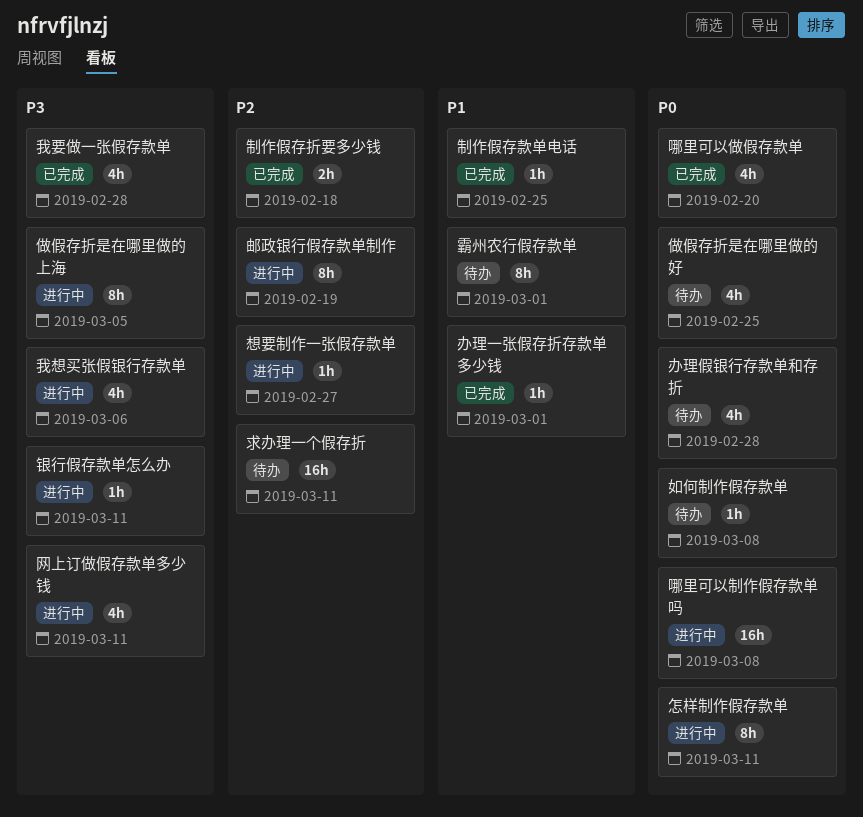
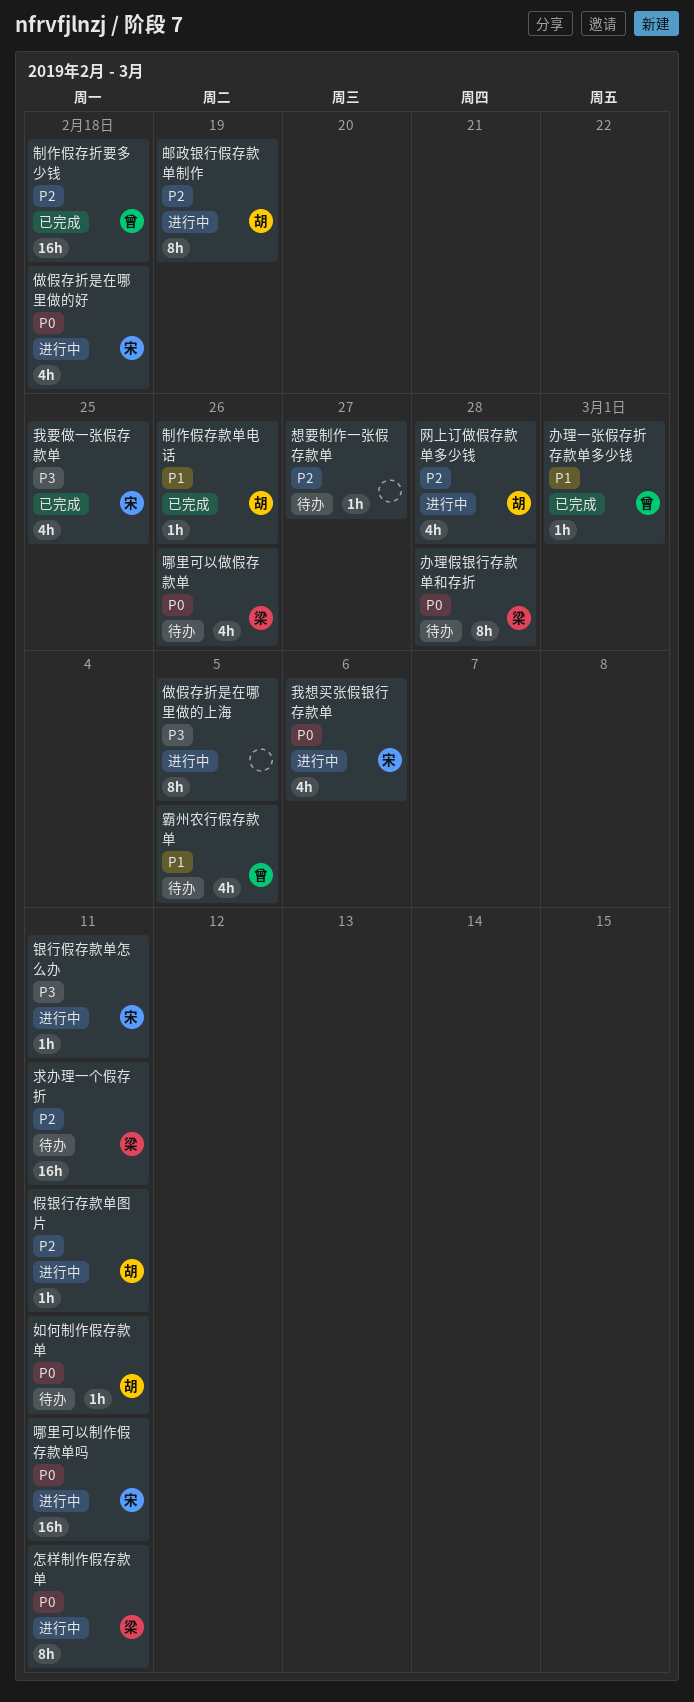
假银行存款单图片: none -> present
做假存折是在哪里做的好, status: 待办 -> 进行中
做假存折是在哪里做的好, due: Feb 25 -> Feb 18
制作假存折要多少钱, estimate: 2h -> 16h
制作假存款单电话, due: Feb 25 -> Feb 26
办理假银行存款单和存折, estimate: 4h -> 8h
哪里可以做假存款单, status: 已完成 -> 待办
哪里可以做假存款单, due: Feb 20 -> Feb 26
哪里可以制作假存款单吗, due: Mar 8 -> Mar 11
如何制作假存款单, due: Mar 8 -> Mar 11
想要制作一张假存款单, status: 进行中 -> 待办
我想买张假银行存款单, priority: P3 -> P0
我要做一张假存款单, due: Feb 28 -> Feb 25
网上订做假存款单多少钱, priority: P3 -> P2
网上订做假存款单多少钱, due: Mar 11 -> Feb 28
霸州农行假存款单, estimate: 8h -> 4h
霸州农行假存款单, due: Mar 1 -> Mar 5

